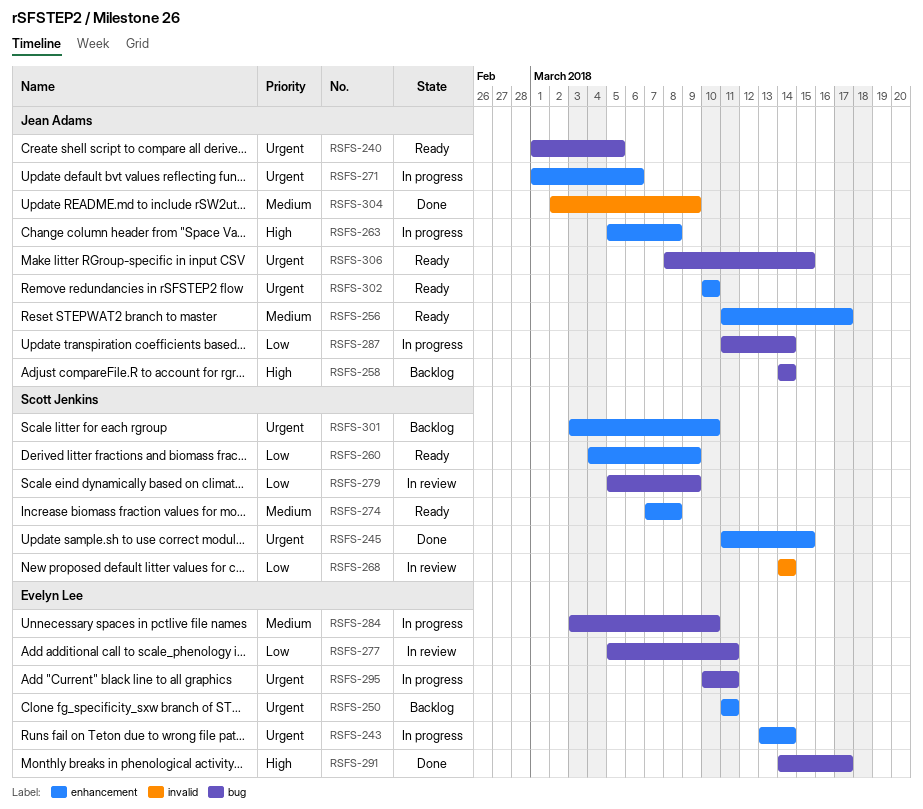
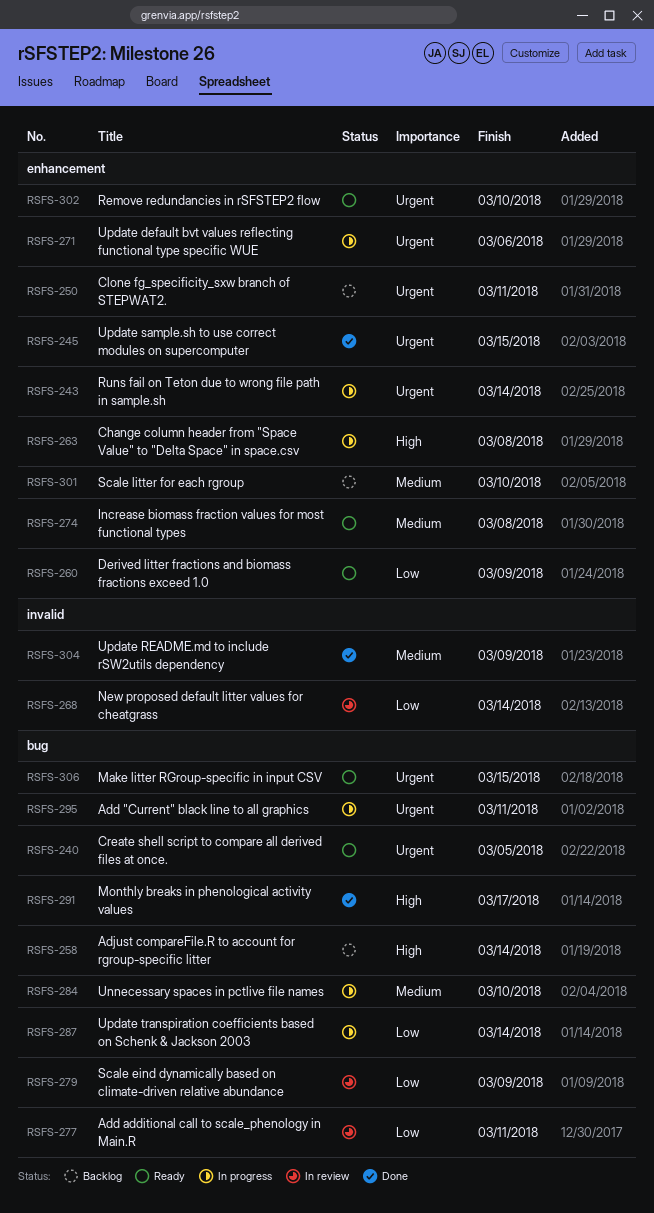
RSFS-256: present -> none
RSFS-301, priority: Urgent -> Medium

